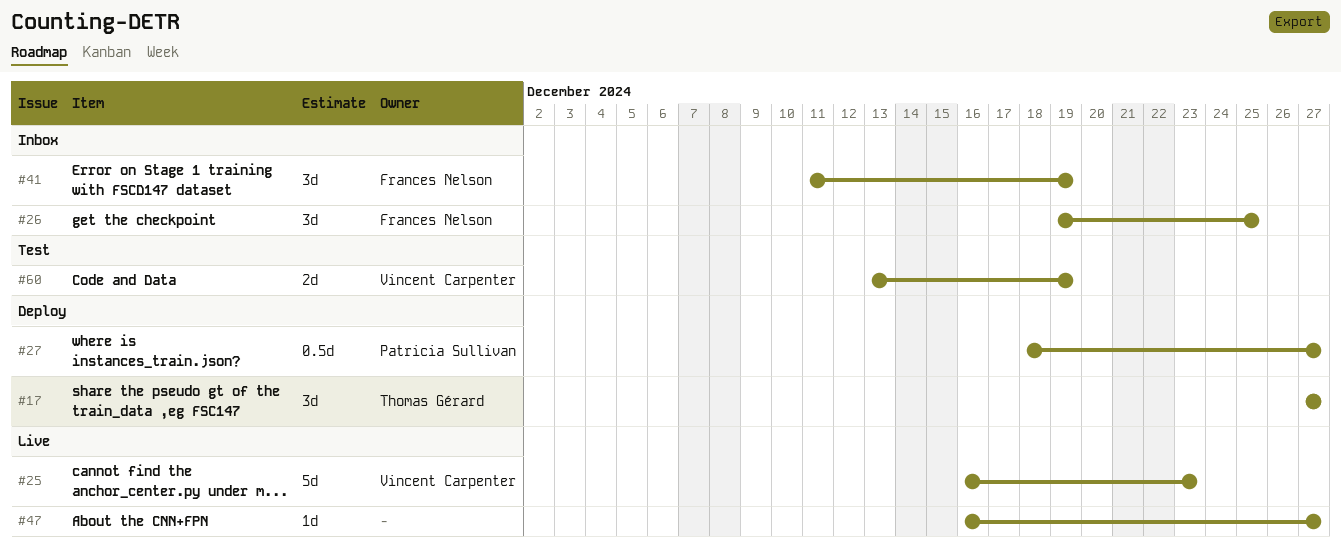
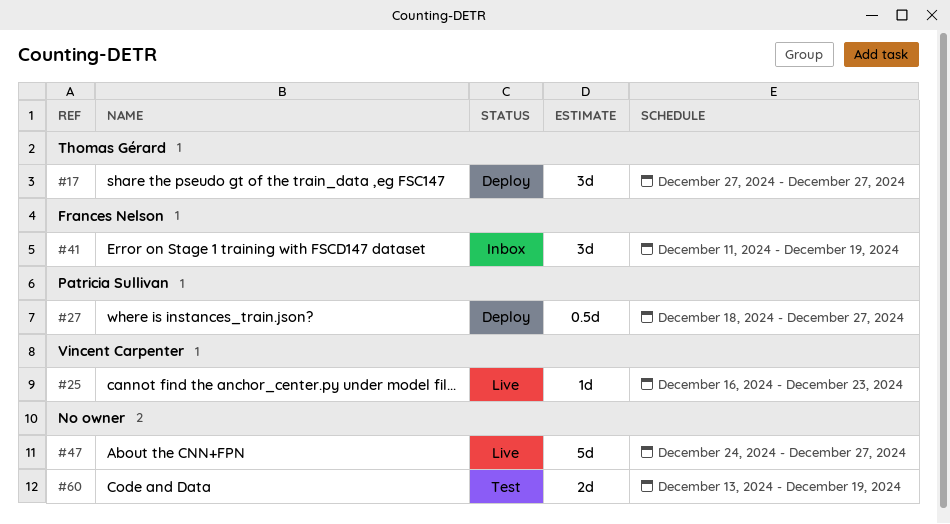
#25, estimate: 5d -> 1d
#26: present -> none
#47, estimate: 1d -> 5d
#47, start: Dec 16 -> Dec 24
#60, owner: Vincent Carpenter -> none

